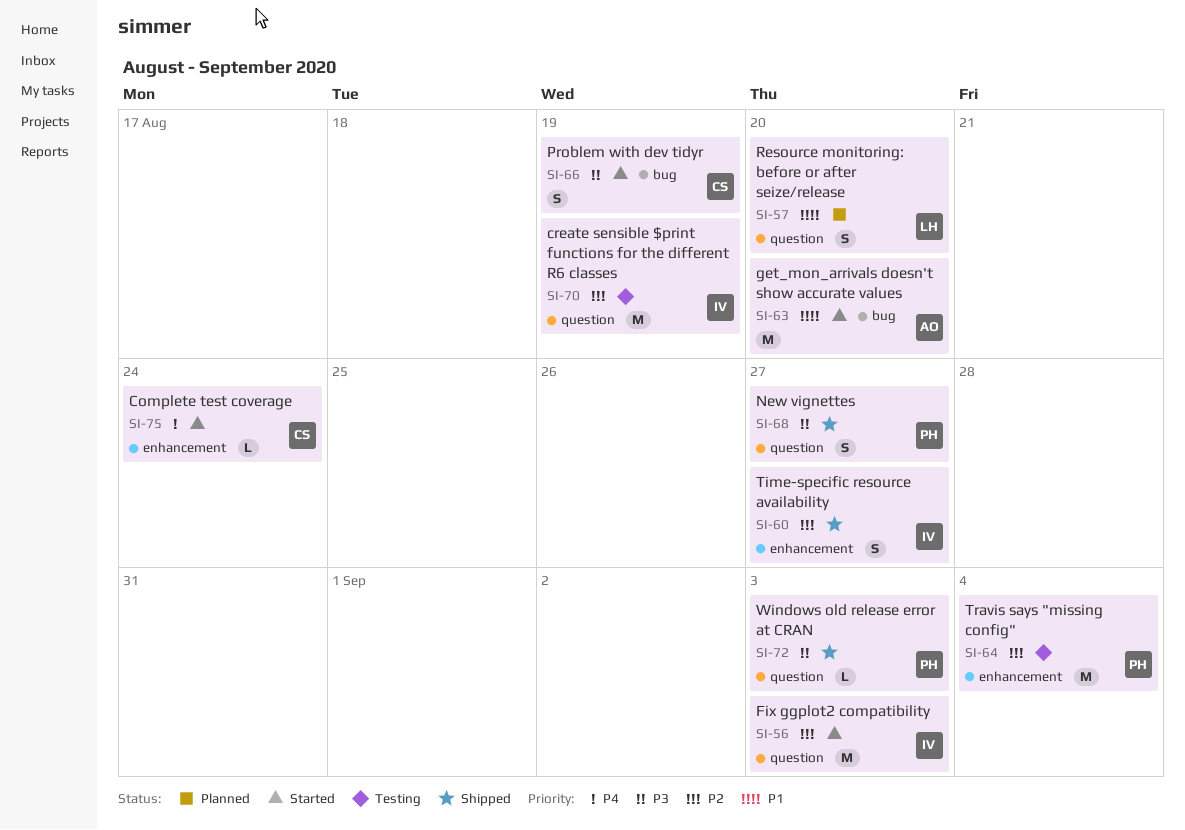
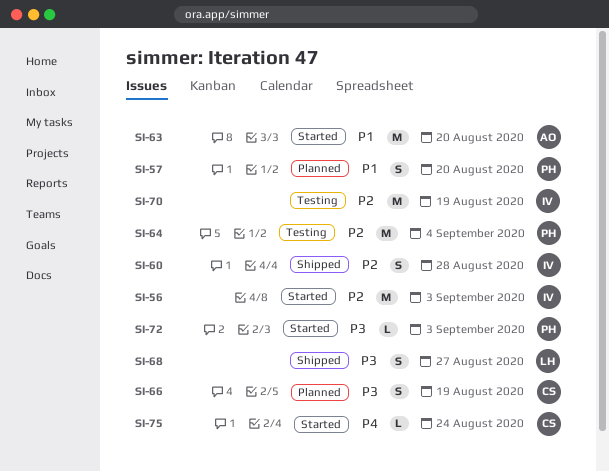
SI-57, owner: LH -> PH
SI-60, due: Aug 27 -> Aug 28
SI-66, status: Started -> Planned
SI-68, owner: PH -> LH
SI-72, status: Shipped -> Started

